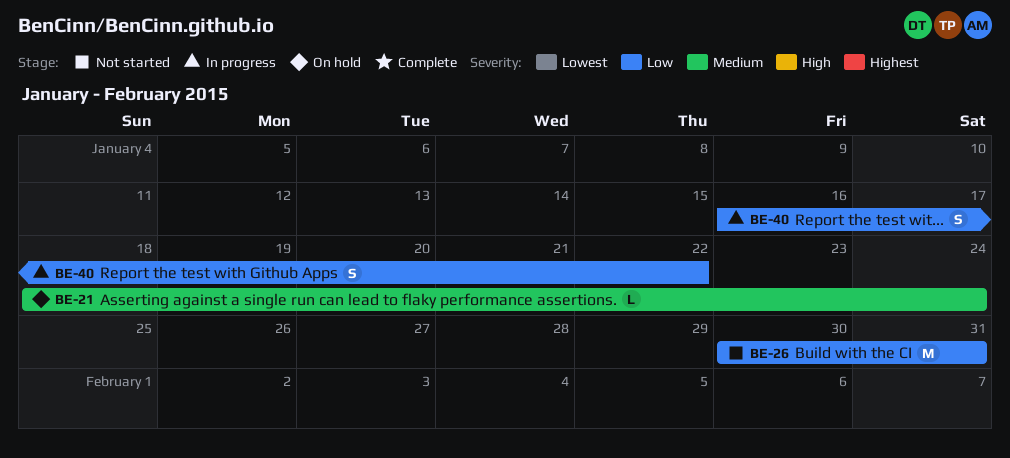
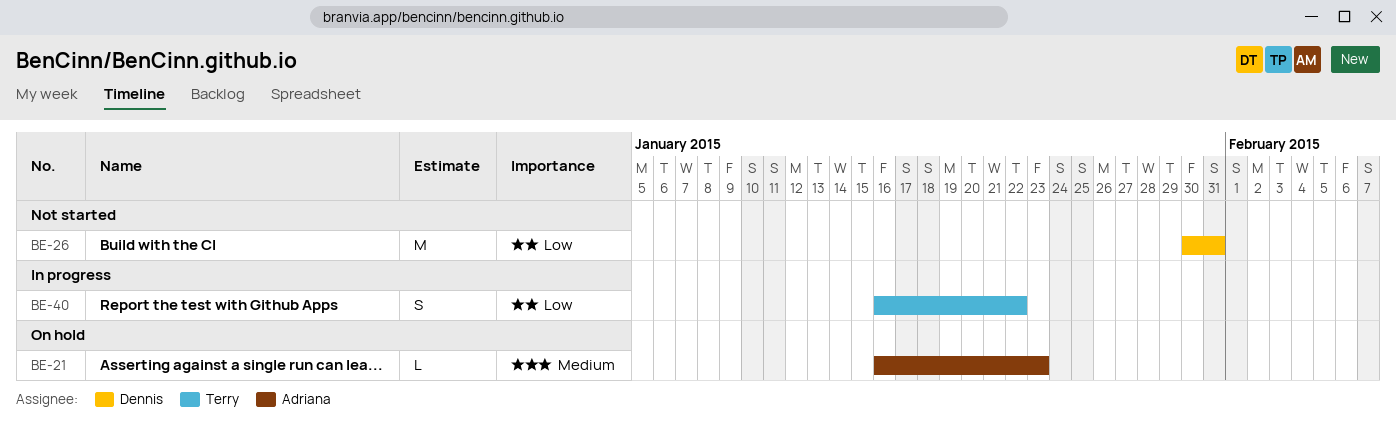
BE-21, start: Jan 18 -> Jan 16
BE-21, due: Jan 24 -> Jan 23

